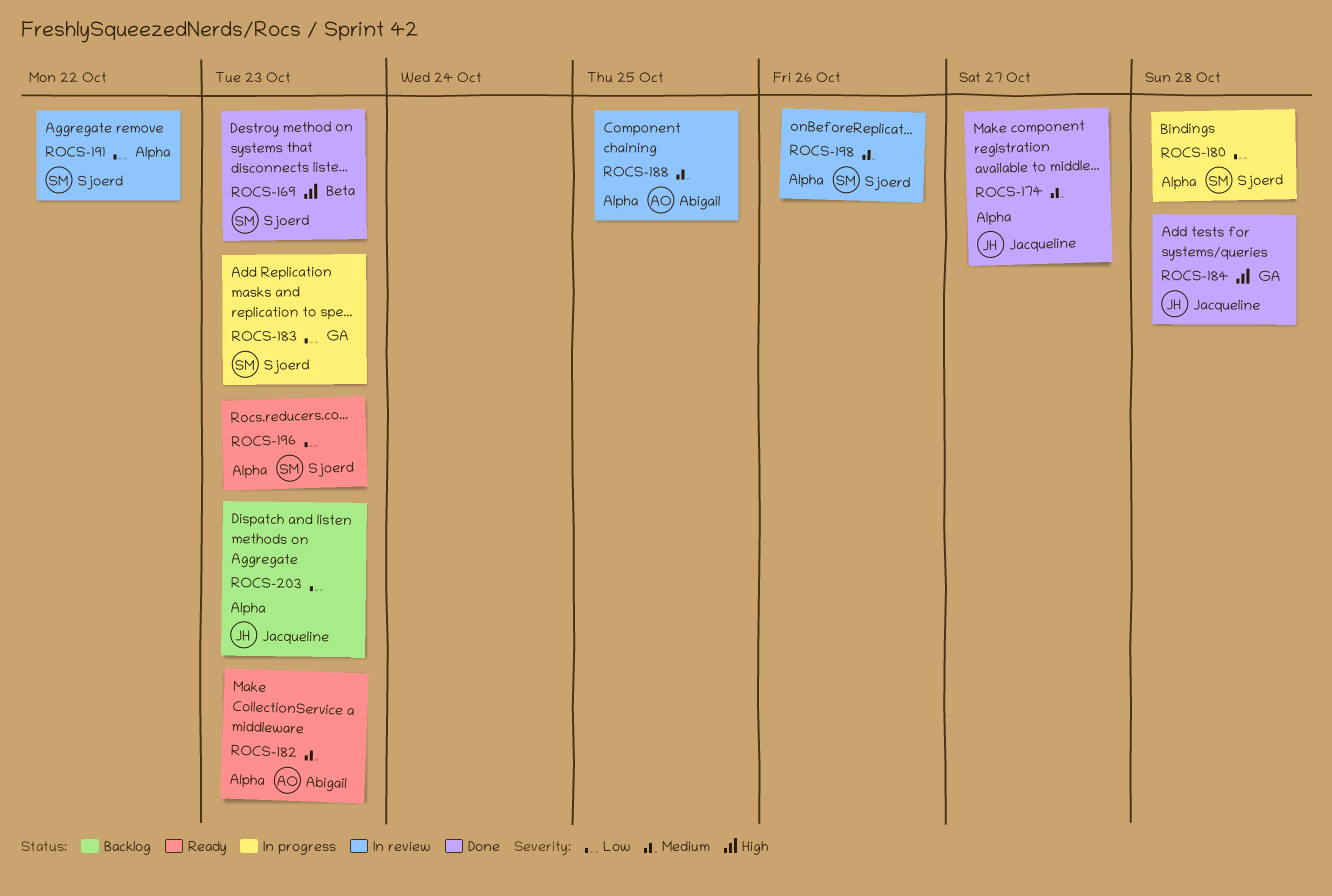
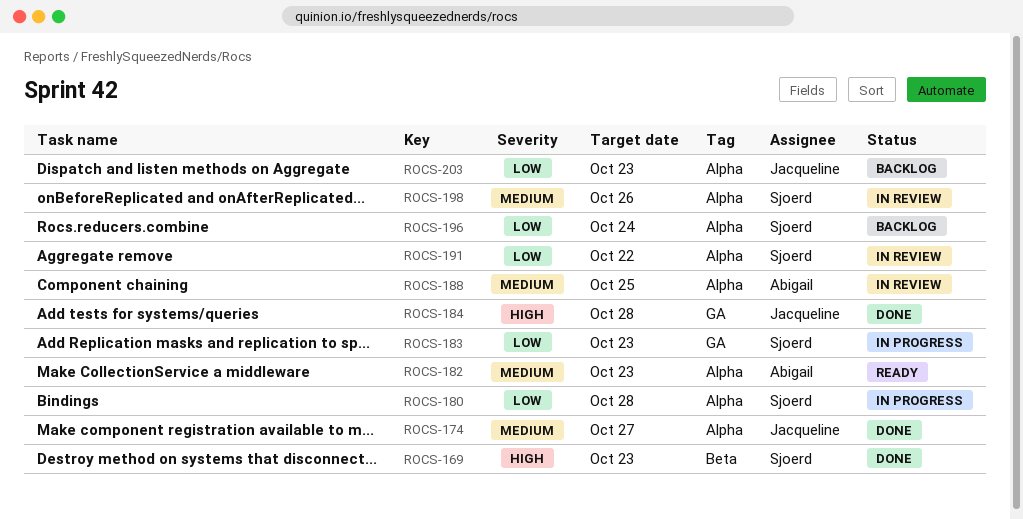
ROCS-196, status: Ready -> Backlog
ROCS-196, due: Oct 23 -> Oct 24

